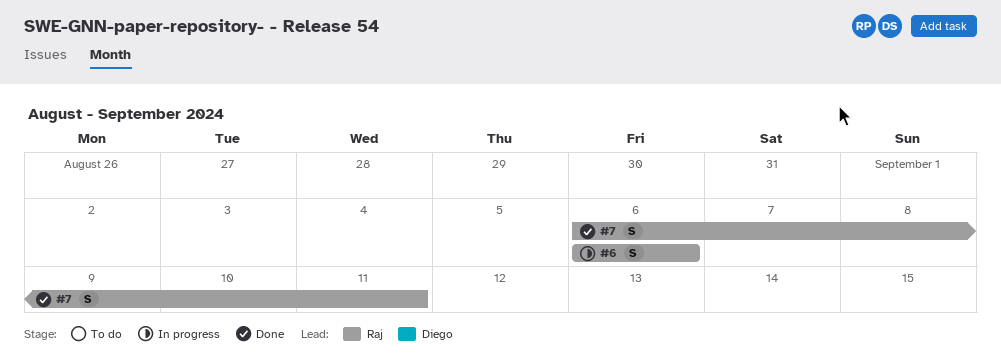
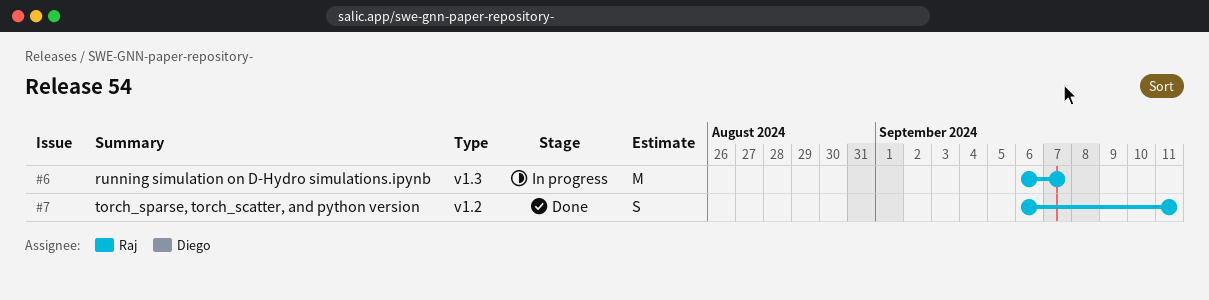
#6, estimate: S -> M
#6, due: Sep 6 -> Sep 7

